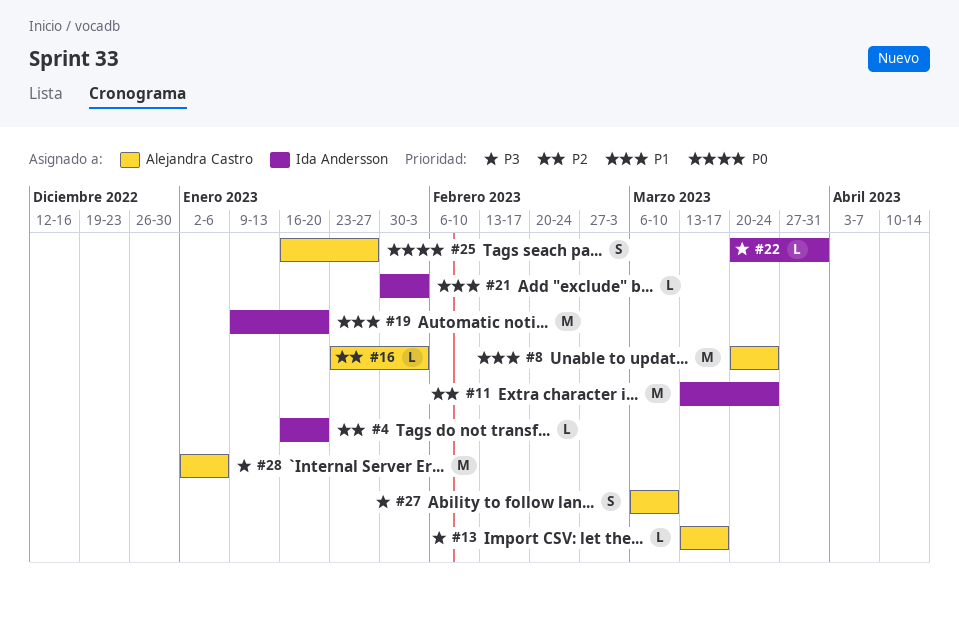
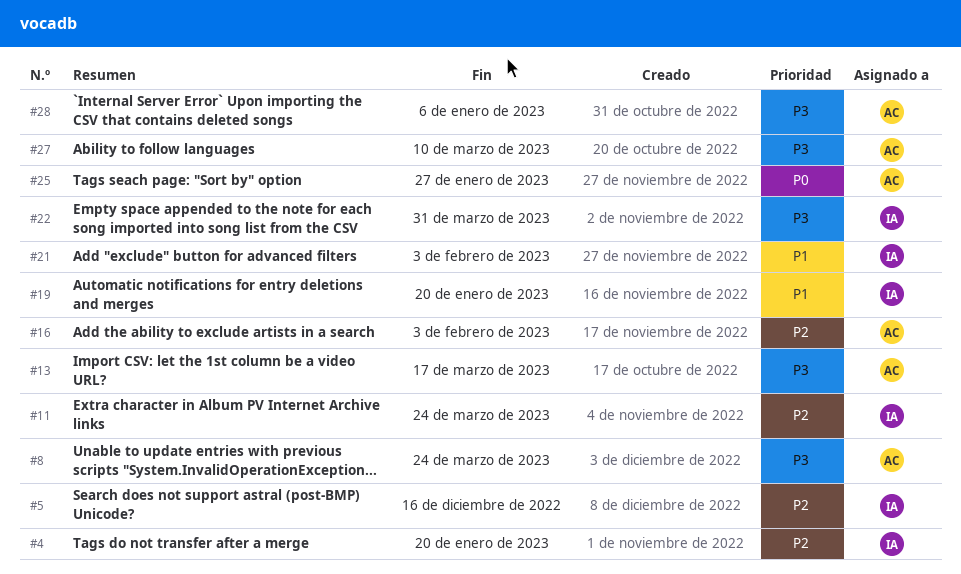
#5: none -> present
#8, priority: P1 -> P3

